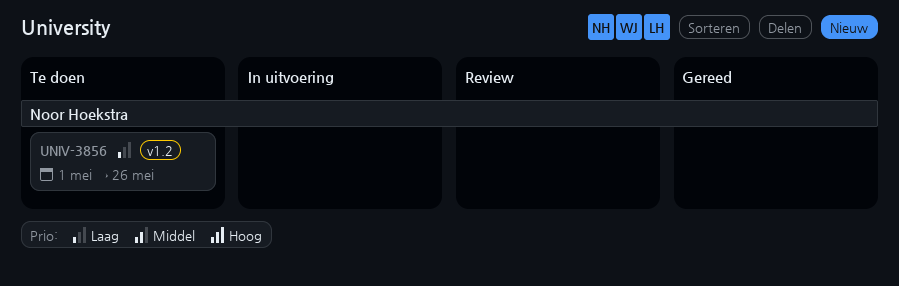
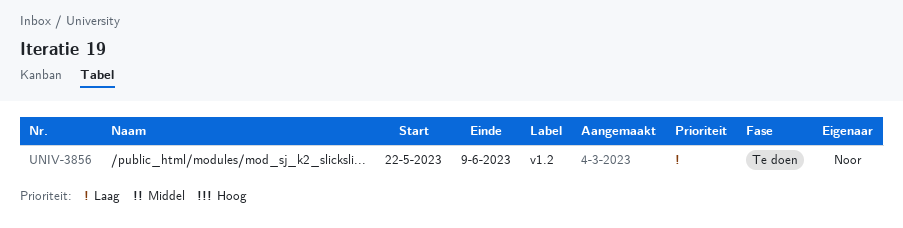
UNIV-3856, start: May 1 -> May 22
UNIV-3856, due: May 26 -> Jun 9

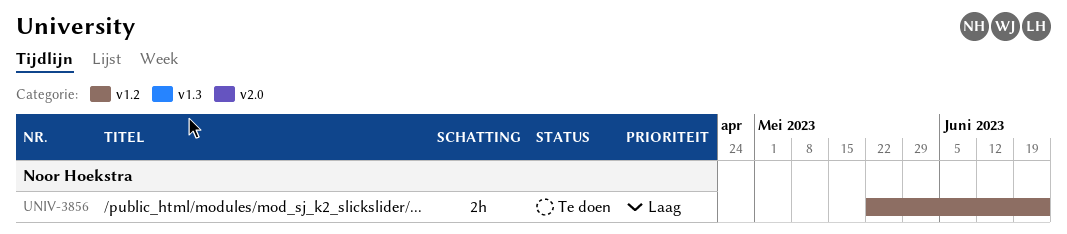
UNIV-3856, due: Jun 9 -> Jun 23

